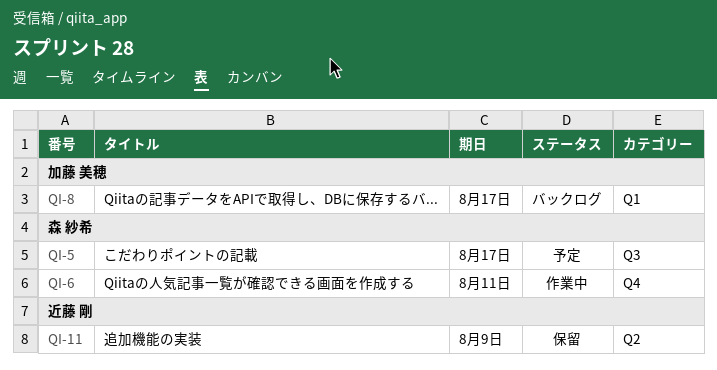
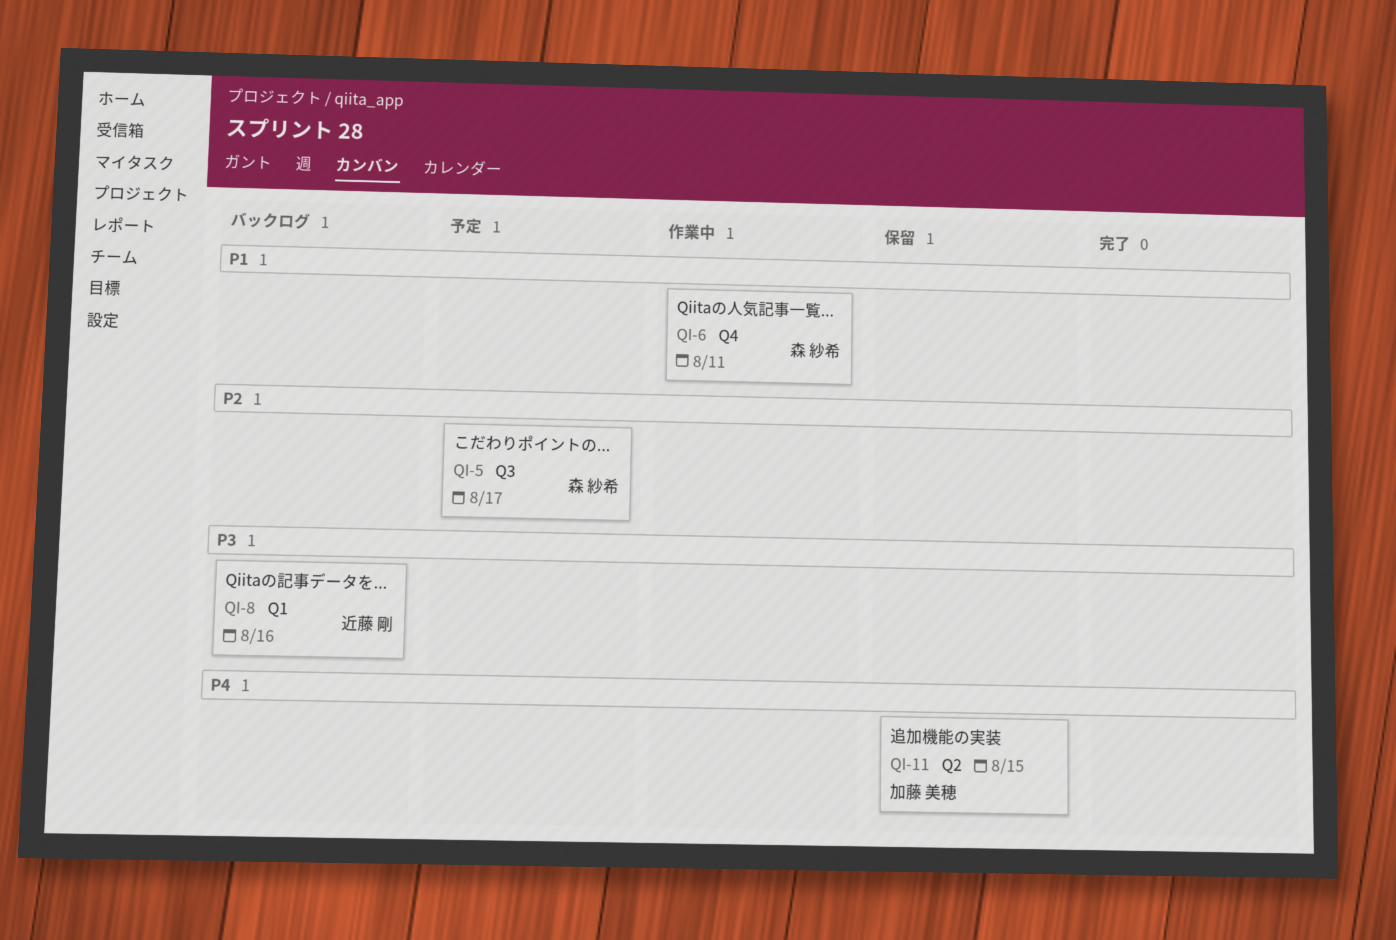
QI-8, owner: 加藤 美穂 -> 近藤 剛
QI-8, due: Aug 17 -> Aug 16
QI-11, owner: 近藤 剛 -> 加藤 美穂
QI-11, due: Aug 9 -> Aug 15

